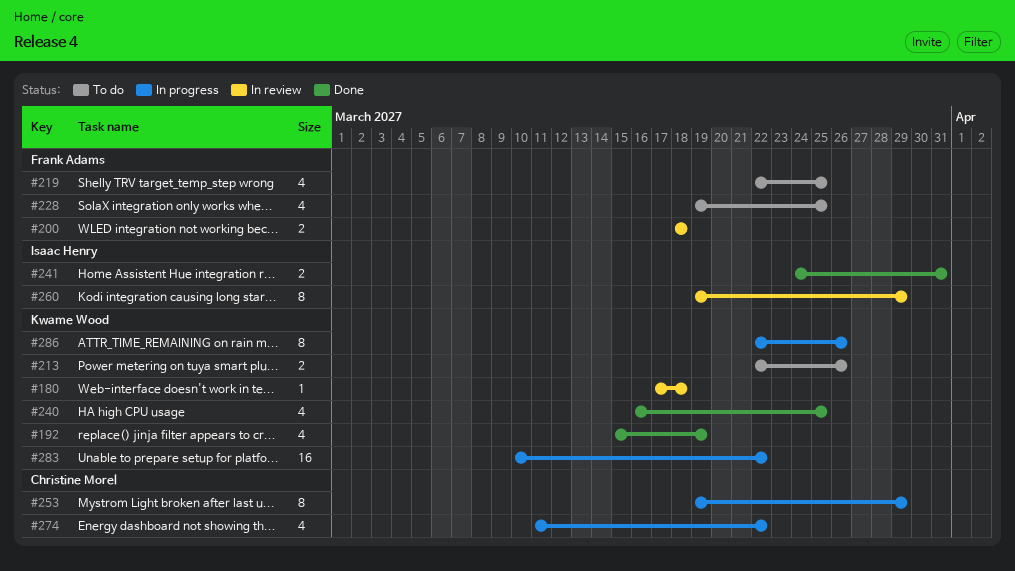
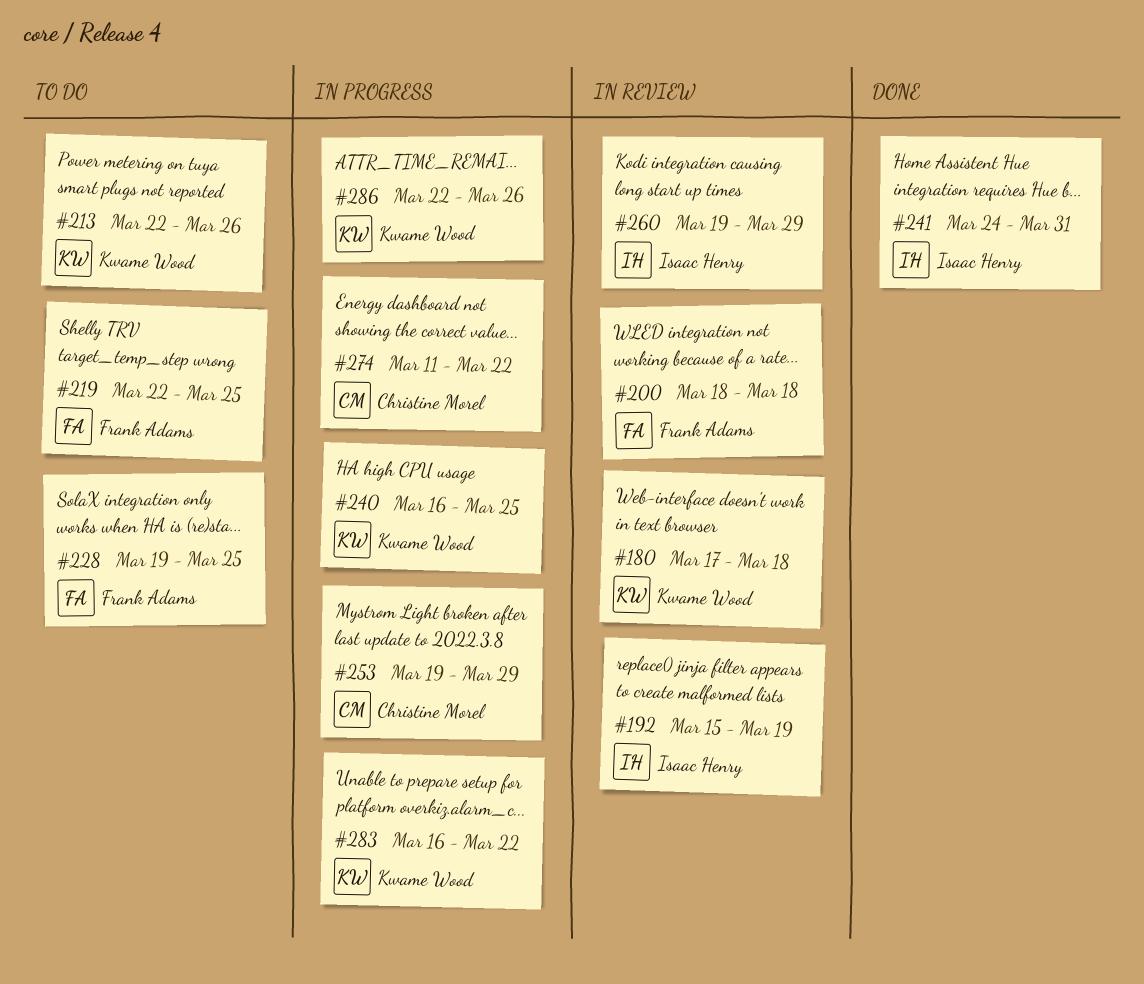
#192, status: Done -> In review
#192, owner: Kwame Wood -> Isaac Henry
#240, status: Done -> In progress
#283, start: Mar 10 -> Mar 16

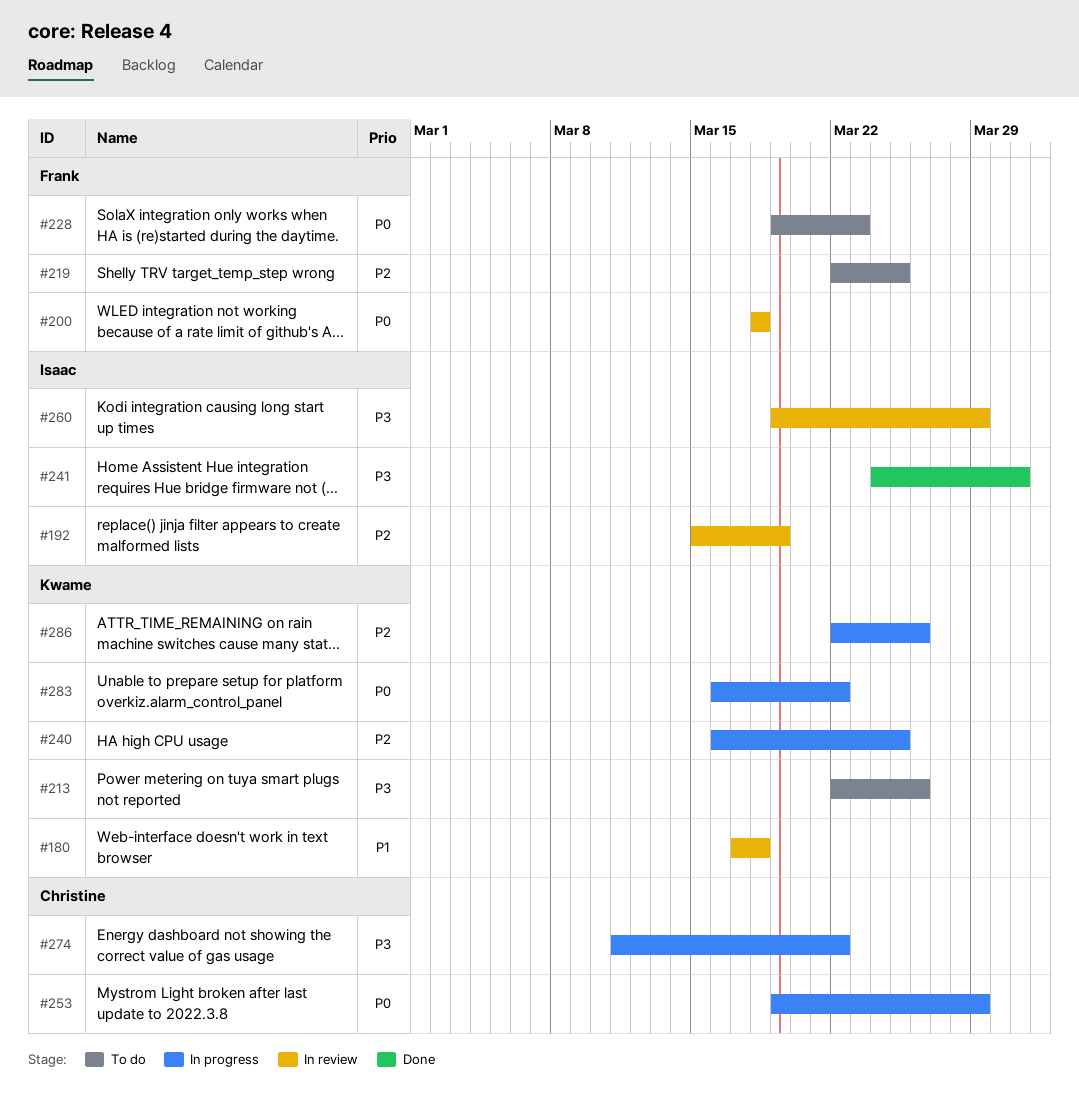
#228, due: Mar 25 -> Mar 23

